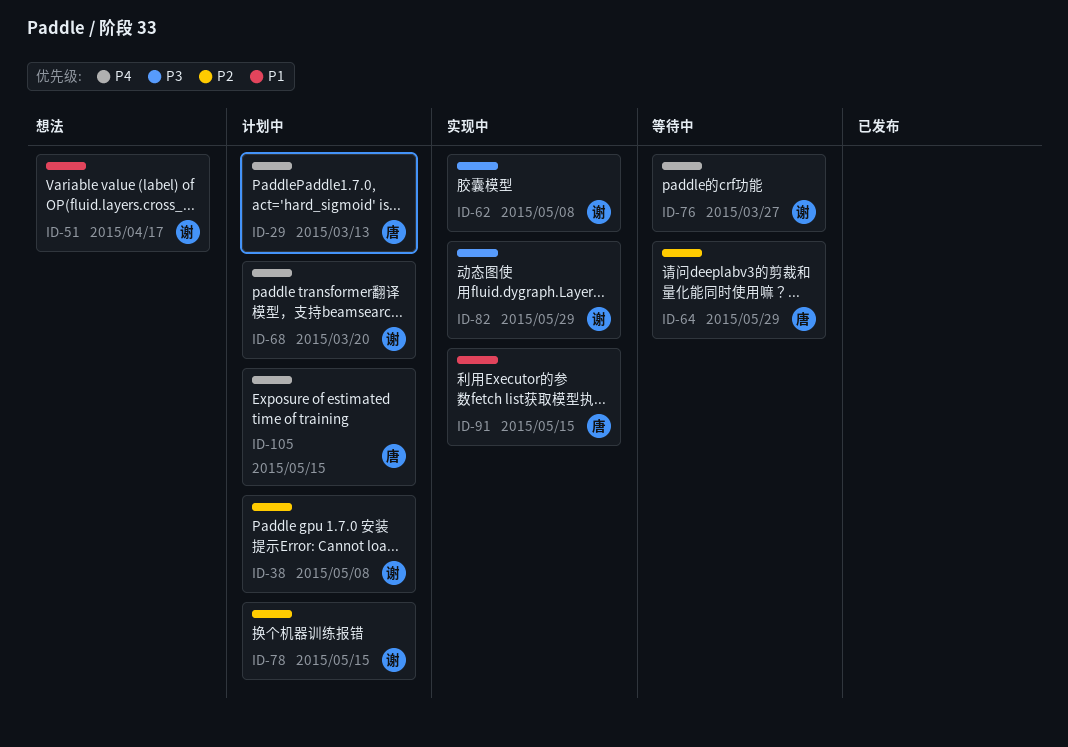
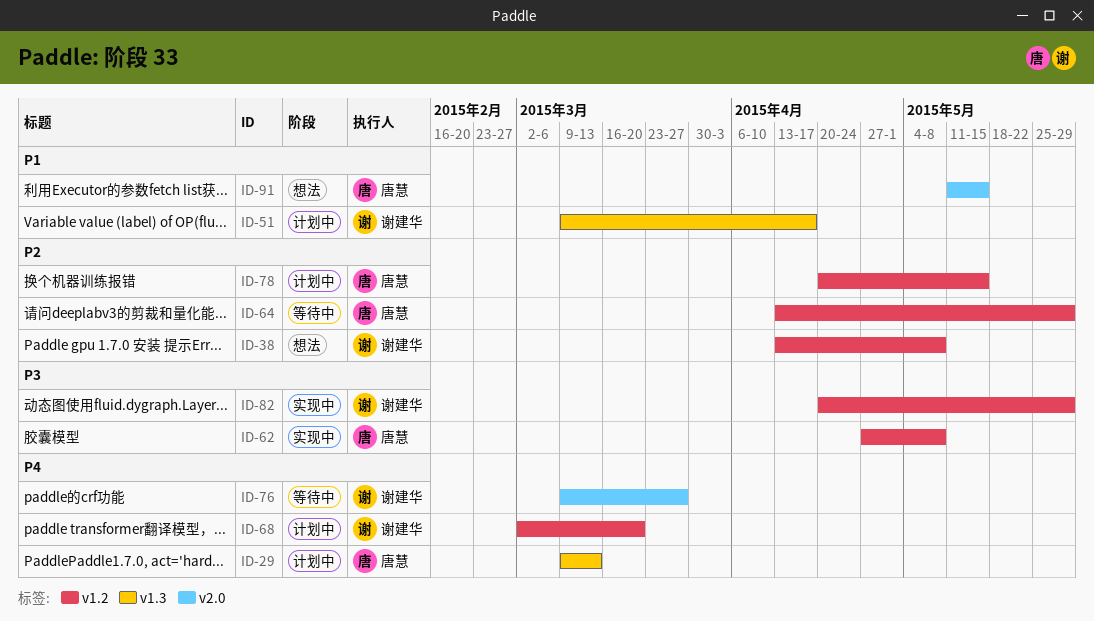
ID-38, status: 计划中 -> 想法
ID-51, status: 想法 -> 计划中
ID-62, owner: 谢建华 -> 唐慧
ID-78, owner: 谢建华 -> 唐慧
ID-91, status: 实现中 -> 想法
ID-105: present -> none

